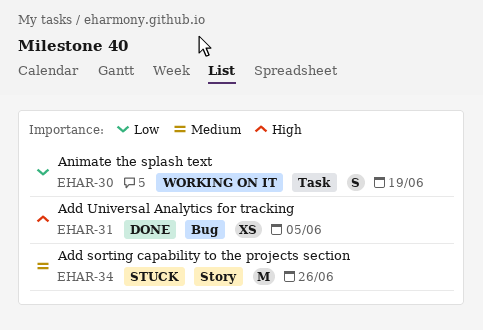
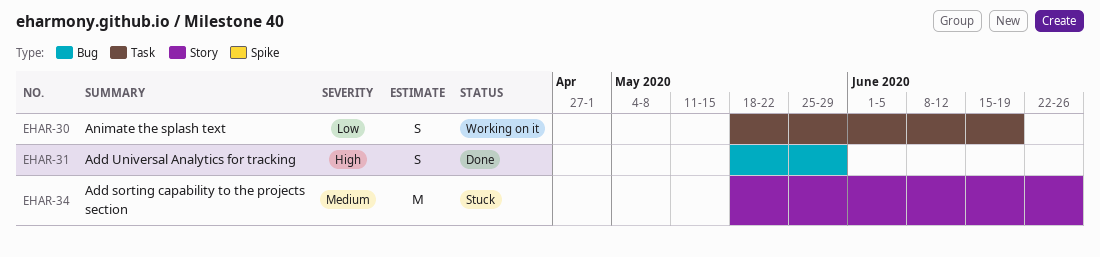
EHAR-31, estimate: XS -> S
EHAR-31, due: Jun 5 -> May 29

